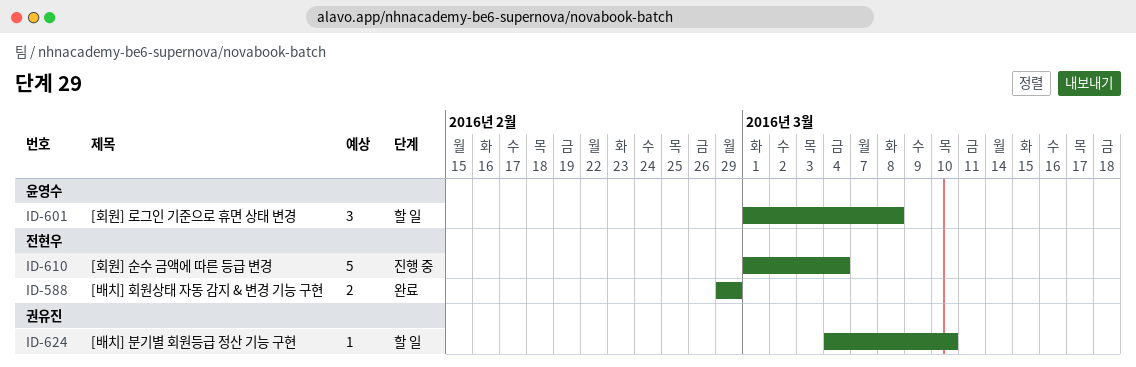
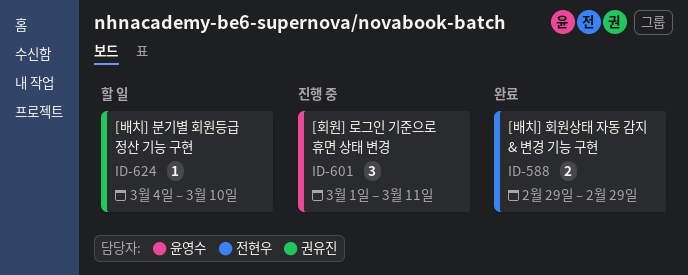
ID-601, status: 할 일 -> 진행 중
ID-601, due: Mar 8 -> Mar 11
ID-610: present -> none

